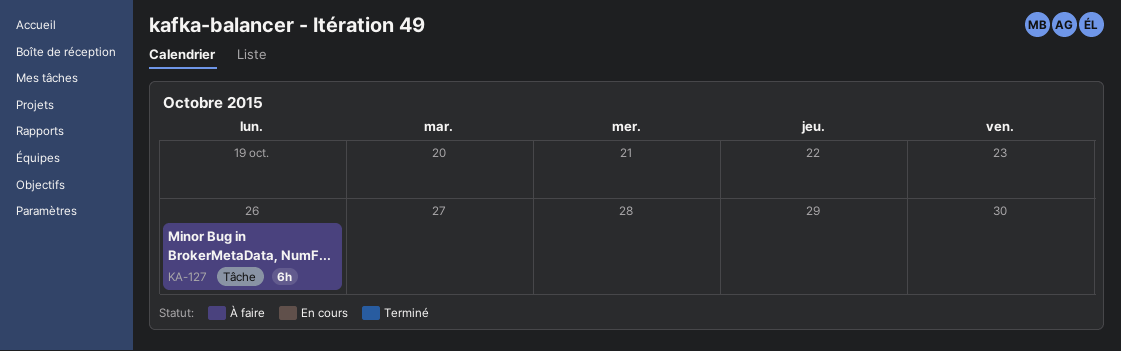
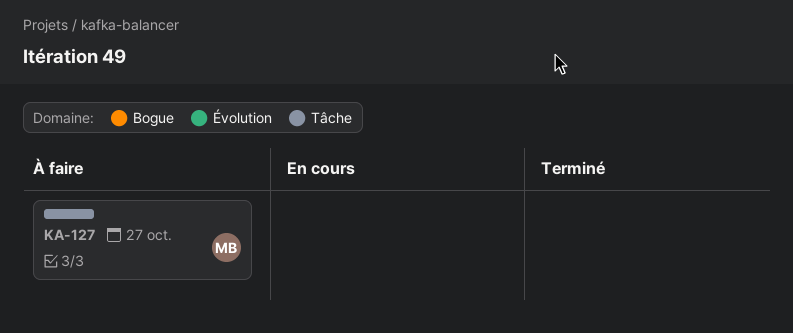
KA-127, due: Oct 26 -> Oct 27

